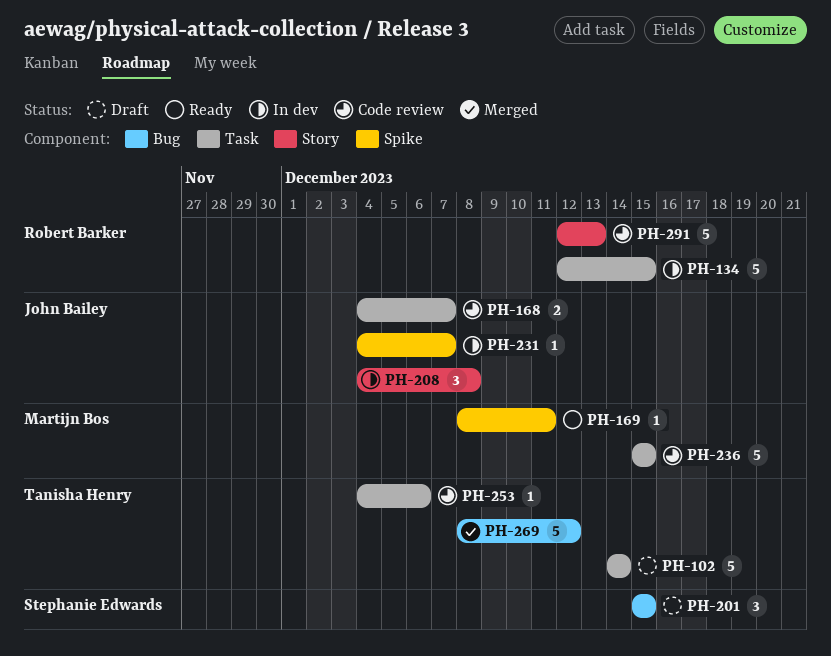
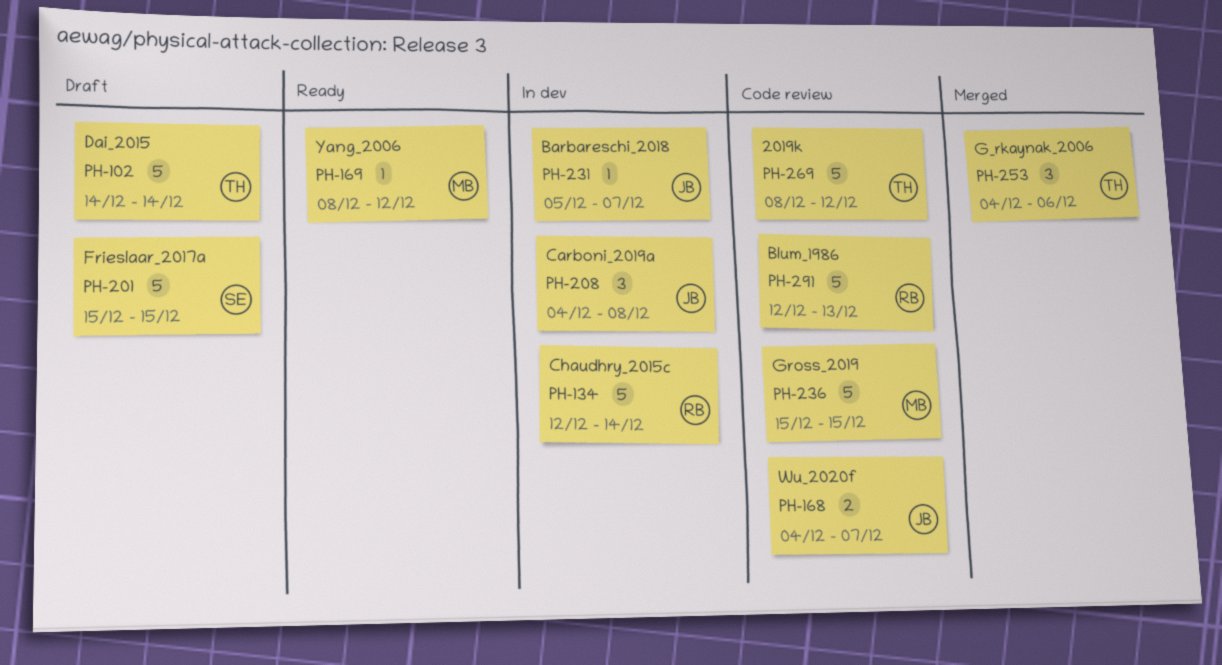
PH-134, due: Dec 15 -> Dec 14
PH-169, due: Dec 11 -> Dec 12
PH-201, estimate: 3 -> 5
PH-231, start: Dec 4 -> Dec 5
PH-253, status: Code review -> Merged
PH-253, estimate: 1 -> 3
PH-269, status: Merged -> Code review

